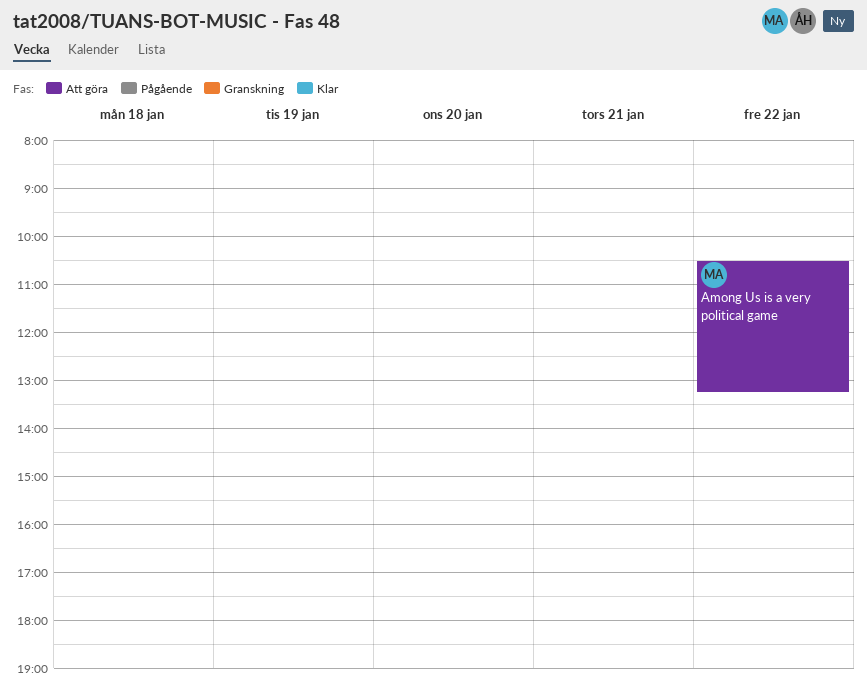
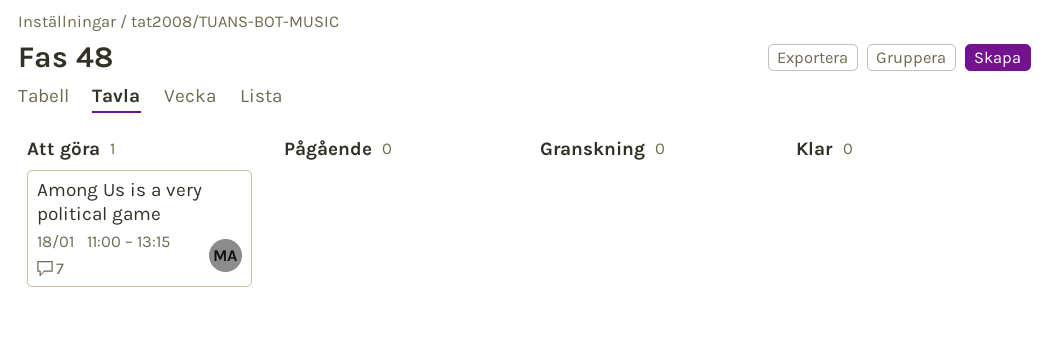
Among Us is a very political game, day: Jan 22 -> Jan 18
Among Us is a very political game, begins: 10:30 -> 11:00

